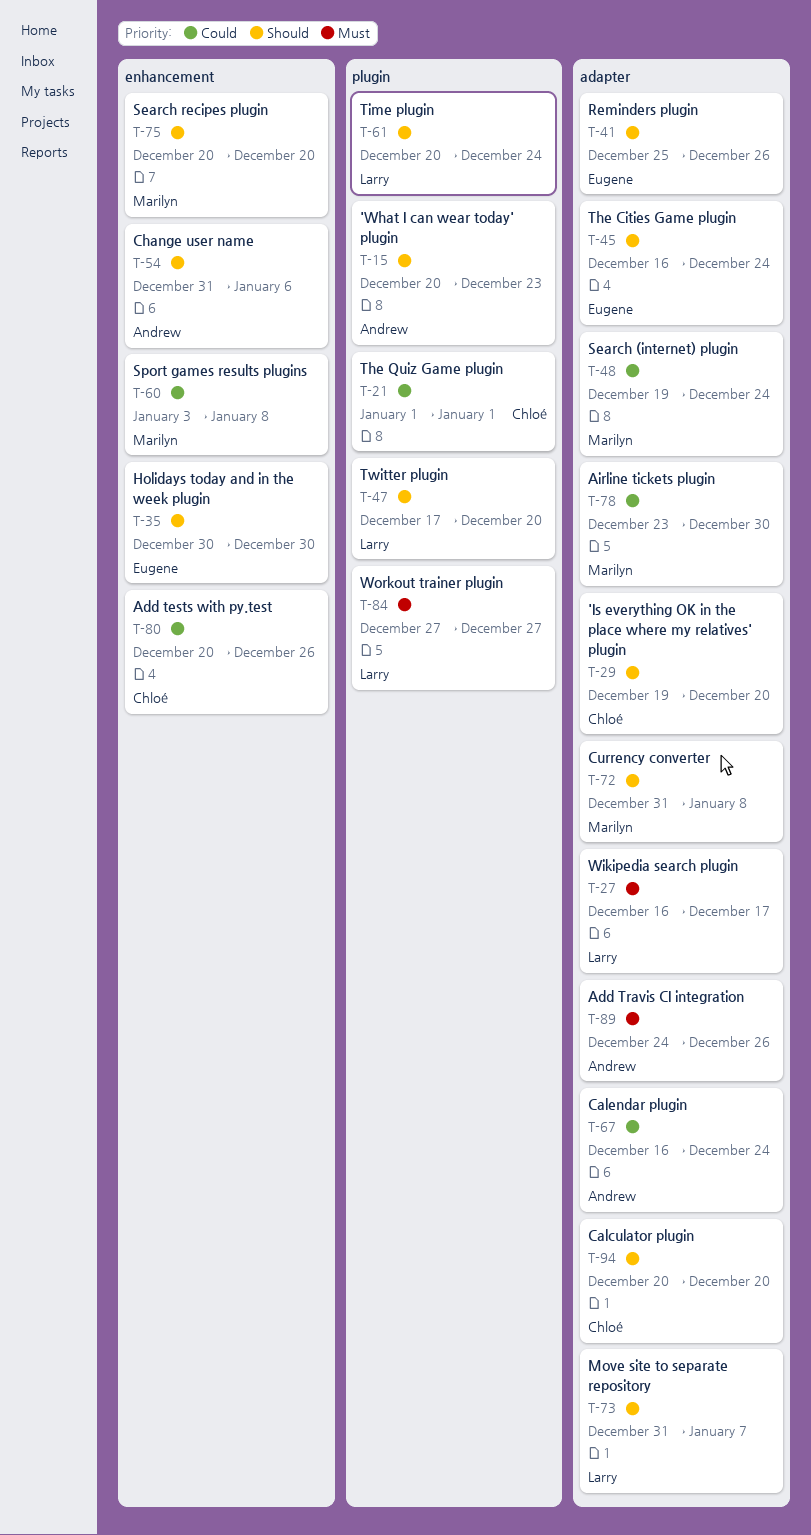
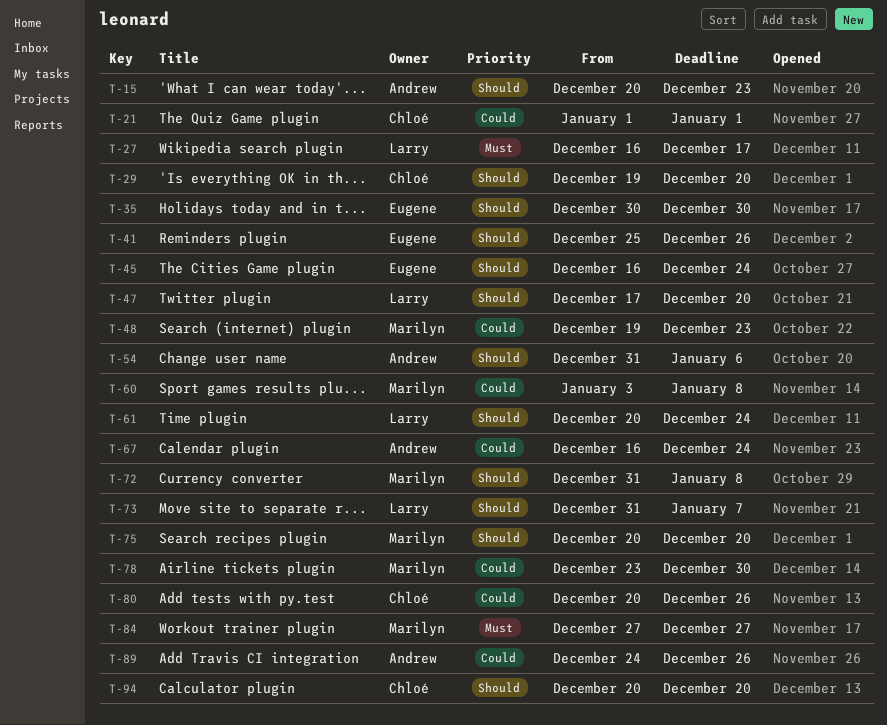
T-48, due: Dec 24 -> Dec 23
T-84, owner: Larry -> Marilyn
T-89, priority: Must -> Could

